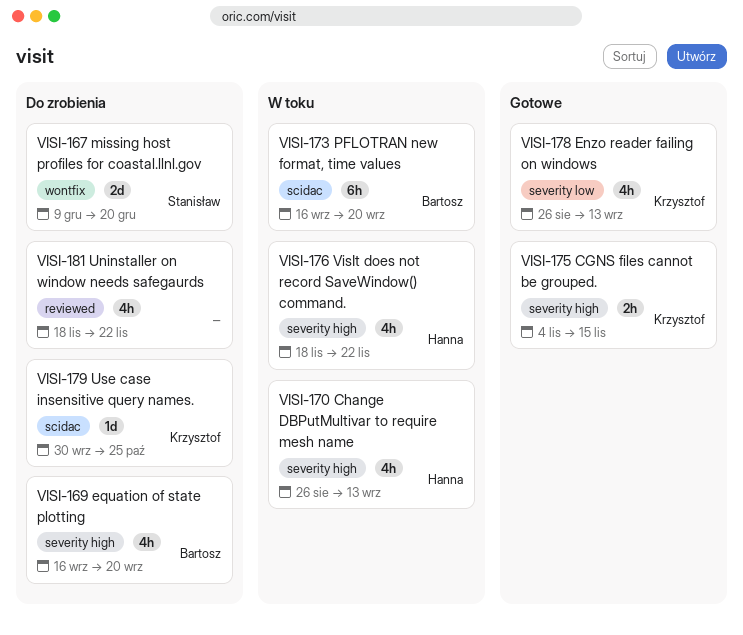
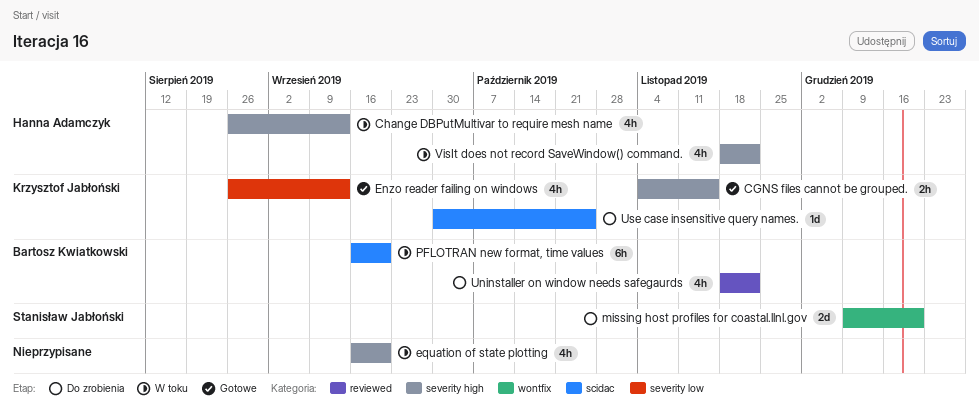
equation of state plotting, status: Do zrobienia -> W toku
equation of state plotting, owner: Bartosz Kwiatkowski -> none
Uninstaller on window needs safegaurds, owner: none -> Bartosz Kwiatkowski

